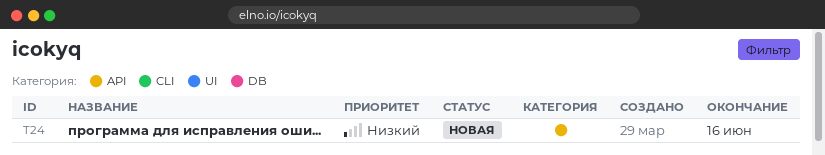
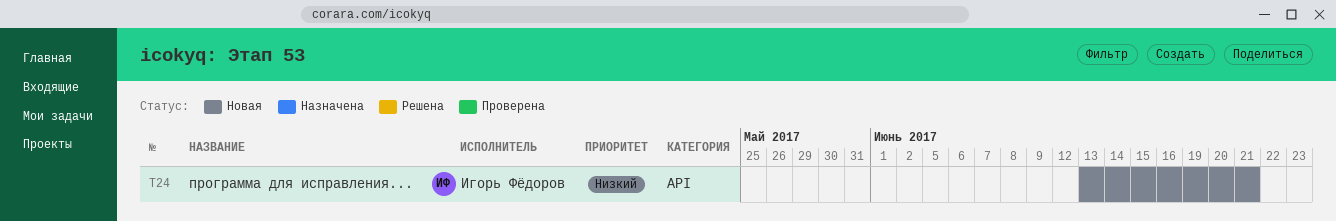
T24, due: Jun 16 -> Jun 21

